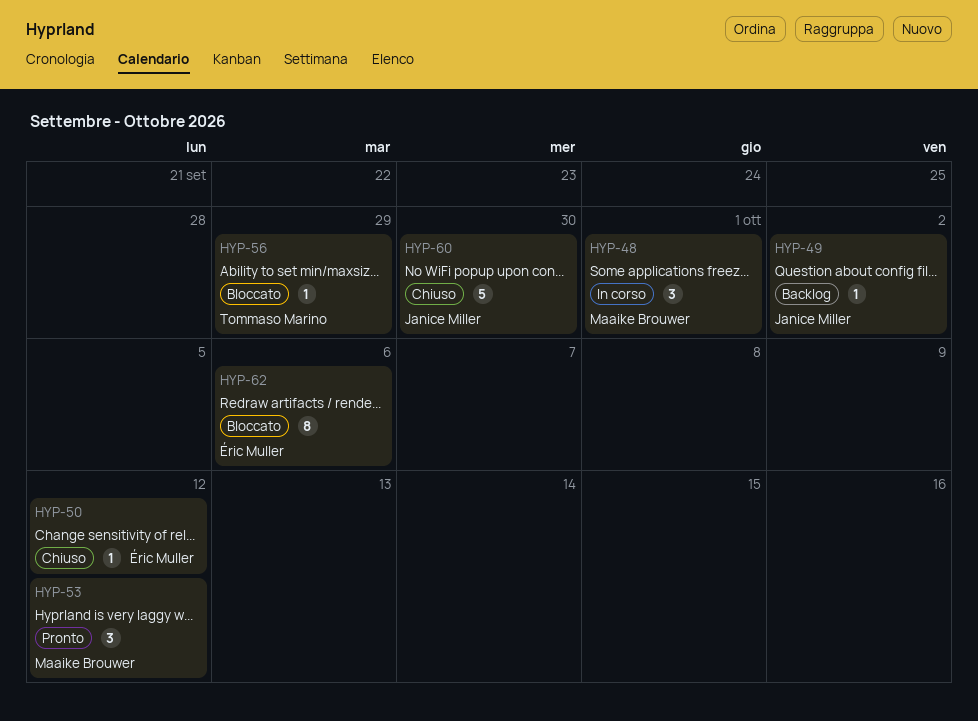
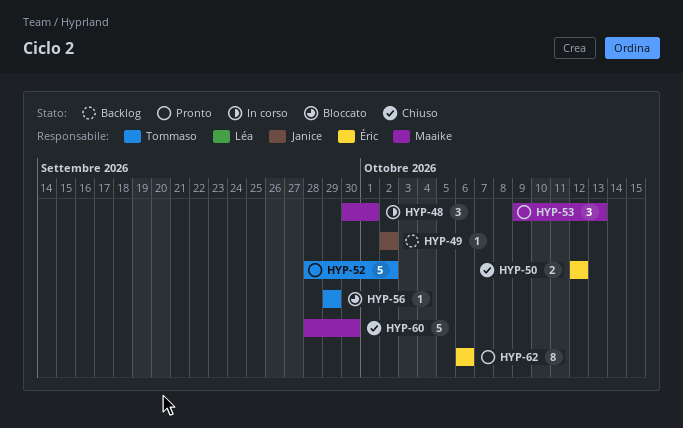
HYP-50, estimate: 1 -> 2
HYP-52: none -> present
HYP-53, due: Oct 12 -> Oct 13
HYP-60, owner: Janice Miller -> Maaike Brouwer
HYP-62, status: Bloccato -> Pronto

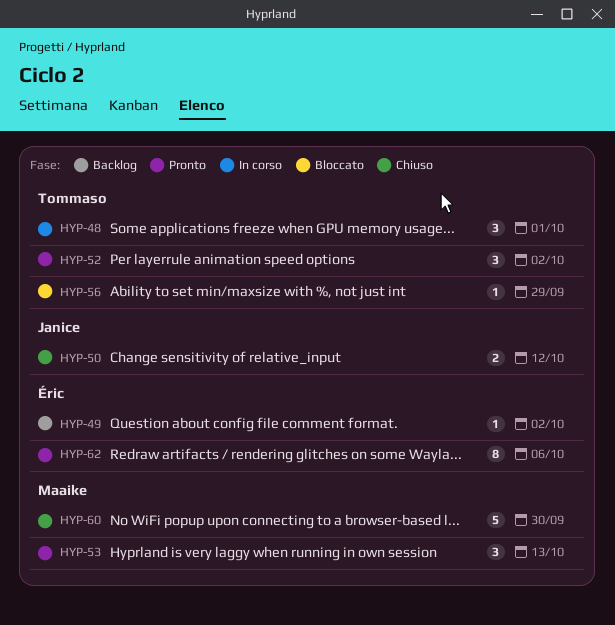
HYP-48, owner: Maaike -> Tommaso
HYP-49, owner: Janice -> Éric
HYP-50, owner: Éric -> Janice
HYP-52, estimate: 5 -> 3

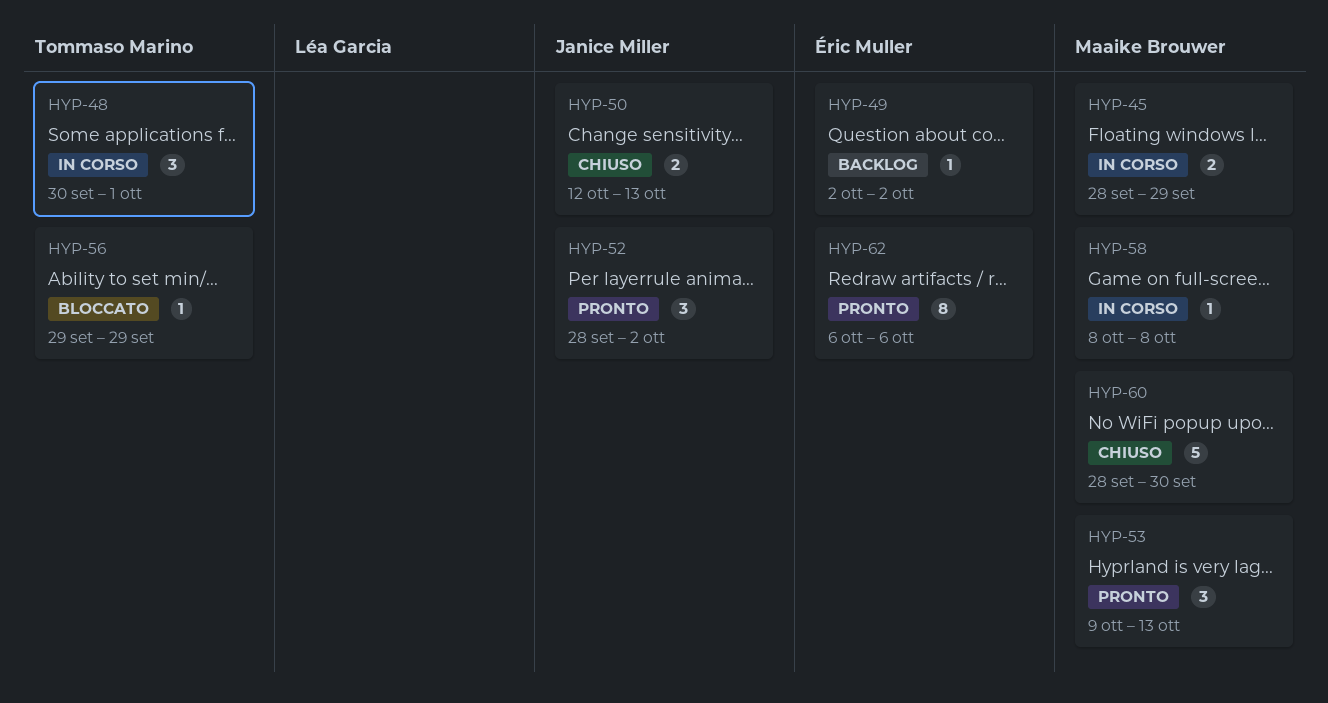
HYP-45: none -> present
HYP-50, due: Oct 12 -> Oct 13
HYP-52, owner: Tommaso Marino -> Janice Miller
HYP-58: none -> present

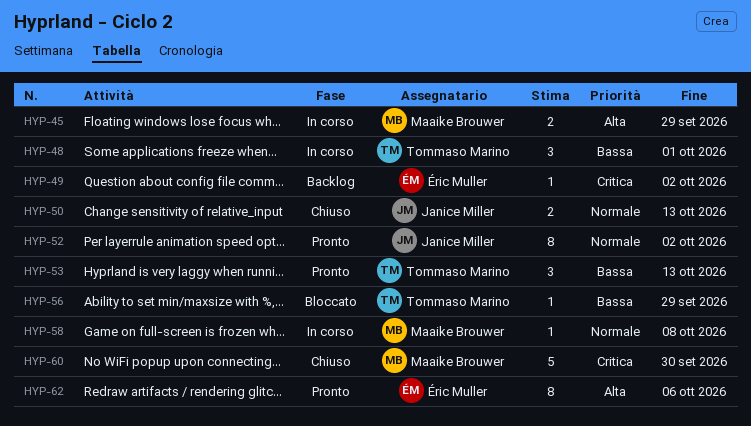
HYP-52, estimate: 3 -> 8
HYP-53, owner: Maaike Brouwer -> Tommaso Marino

